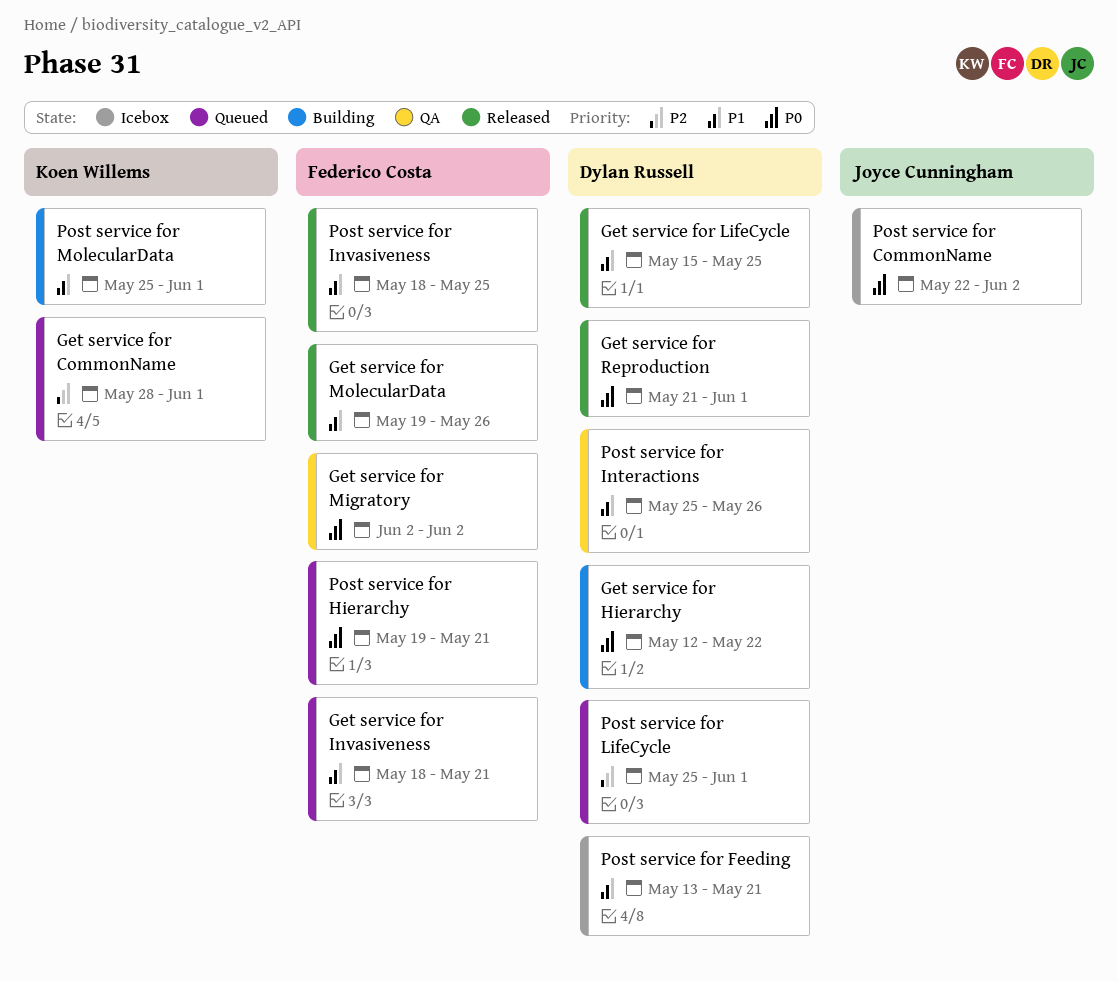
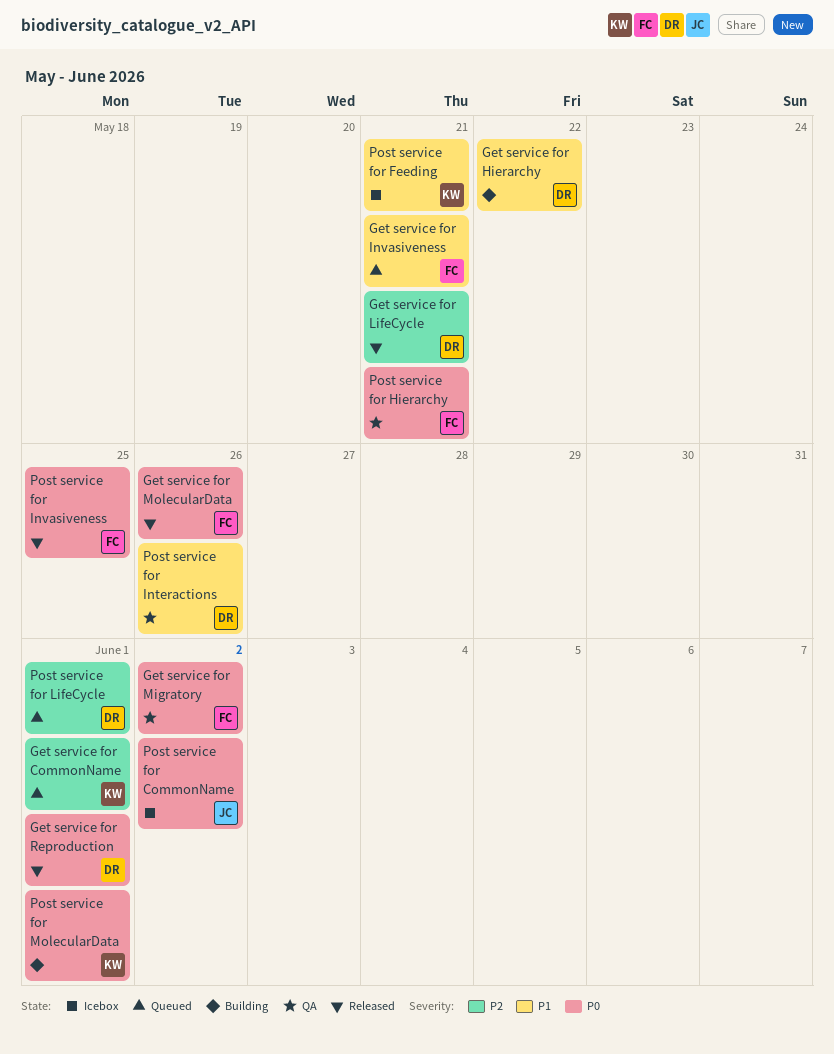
Get service for Hierarchy, priority: P0 -> P1
Get service for LifeCycle, priority: P1 -> P2
Get service for LifeCycle, due: May 25 -> May 21
Get service for MolecularData, priority: P1 -> P0
Post service for Feeding, owner: Dylan Russell -> Koen Willems
Post service for Hierarchy, status: Queued -> QA
Post service for Invasiveness, priority: P1 -> P0
Post service for MolecularData, priority: P1 -> P0

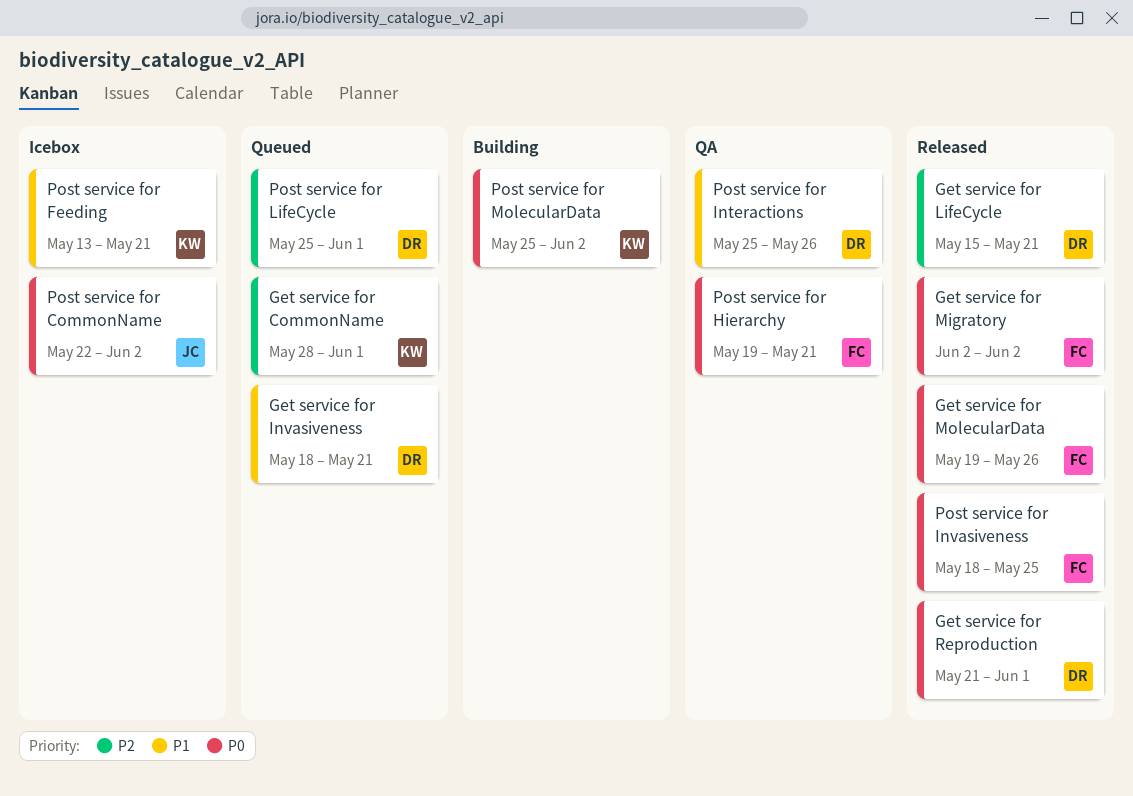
Get service for Hierarchy: present -> none
Get service for Invasiveness, owner: FC -> DR
Get service for Migratory, status: QA -> Released
Post service for MolecularData, due: Jun 1 -> Jun 2

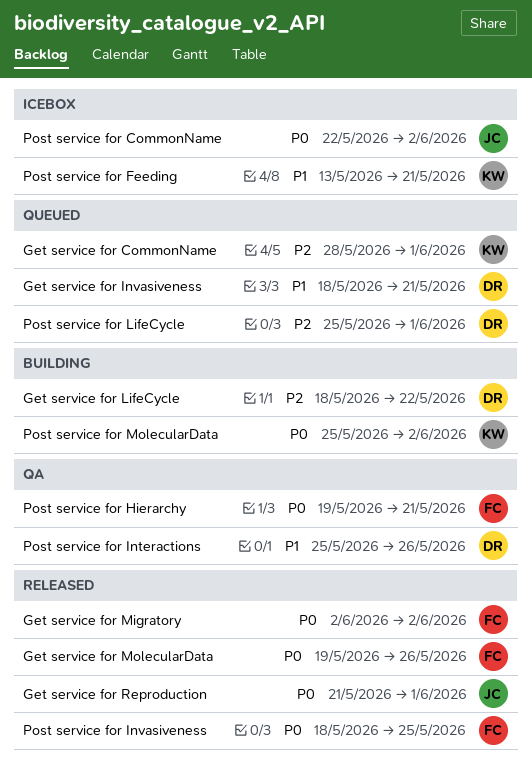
Get service for LifeCycle, status: Released -> Building
Get service for LifeCycle, start: May 15 -> May 18
Get service for LifeCycle, due: May 21 -> May 22
Get service for Reproduction, owner: DR -> JC

